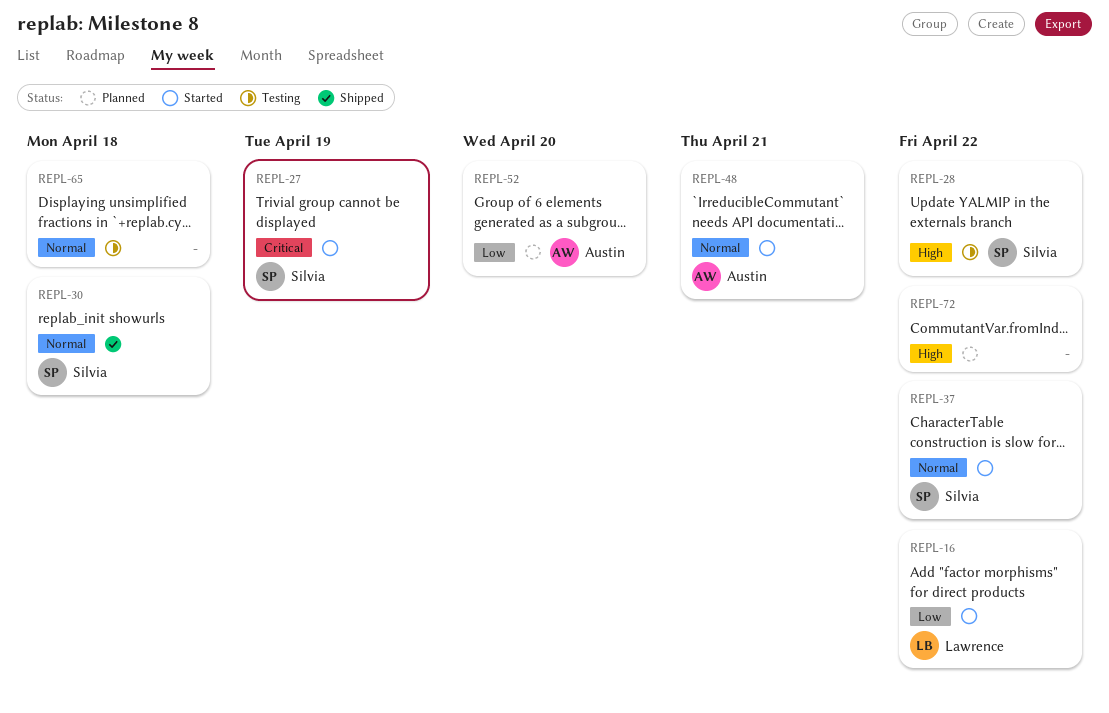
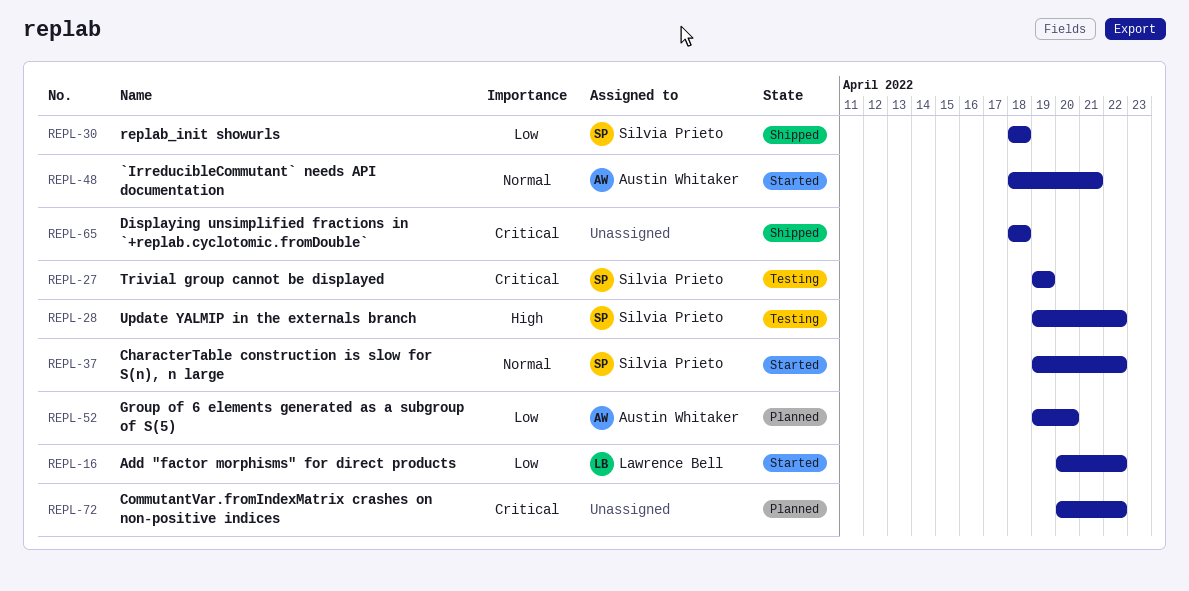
REPL-27, status: Started -> Testing
REPL-30, priority: Normal -> Low
REPL-65, status: Testing -> Shipped
REPL-65, priority: Normal -> Critical
REPL-72, priority: High -> Critical

